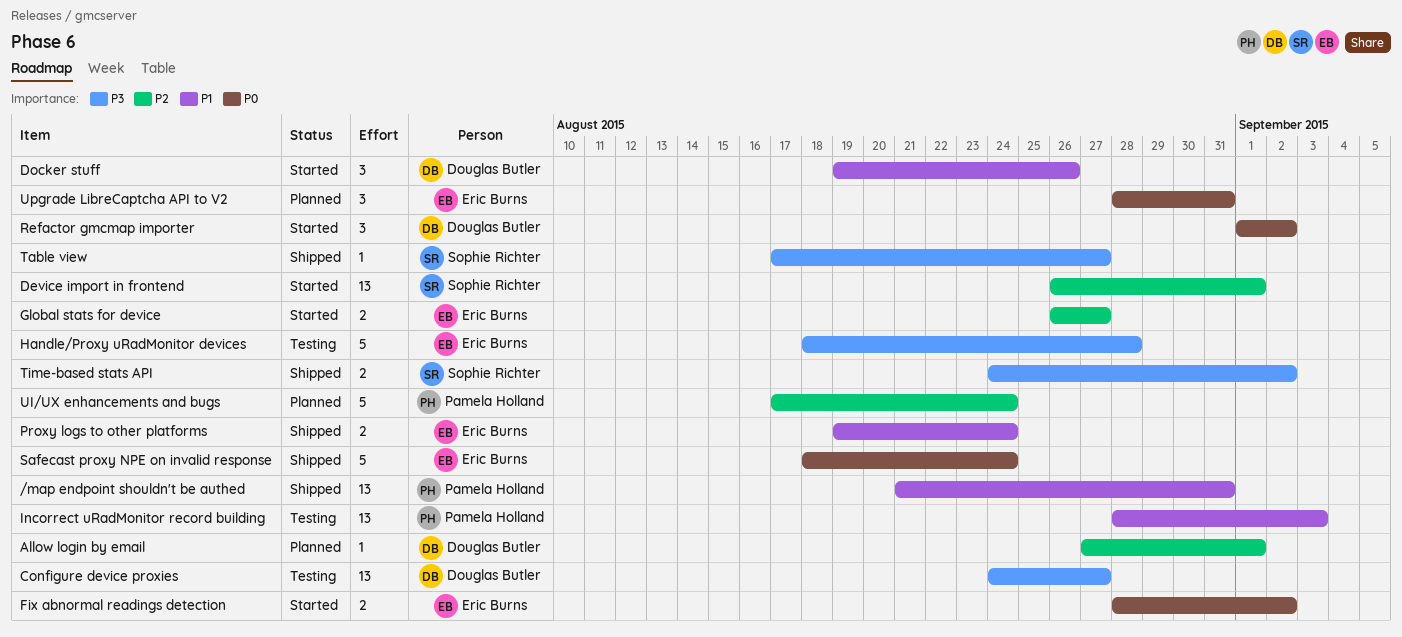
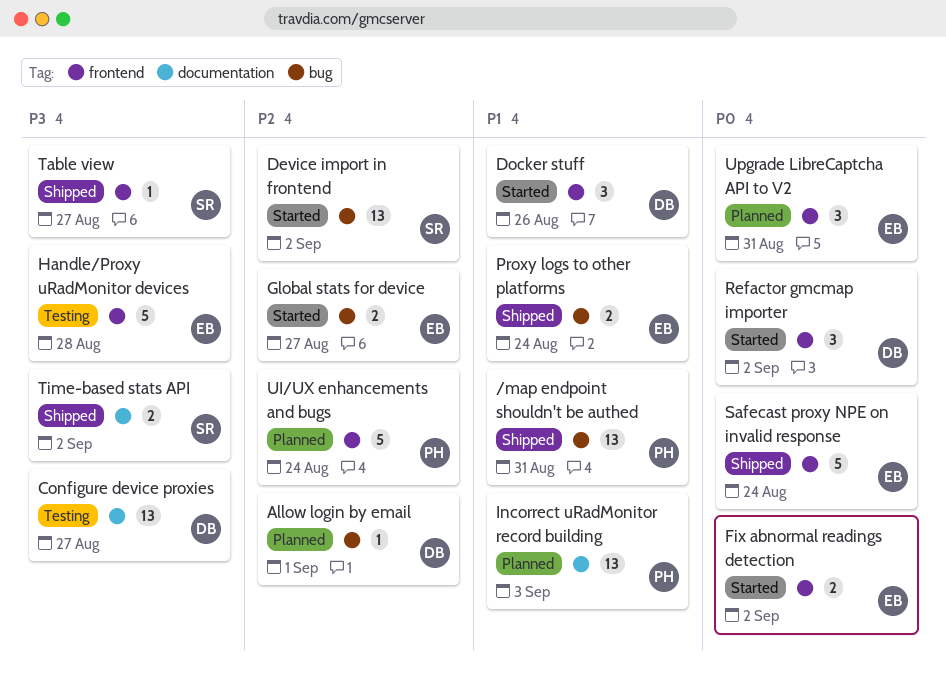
Device import in frontend, due: Sep 1 -> Sep 2
Incorrect uRadMonitor record building, status: Testing -> Planned

